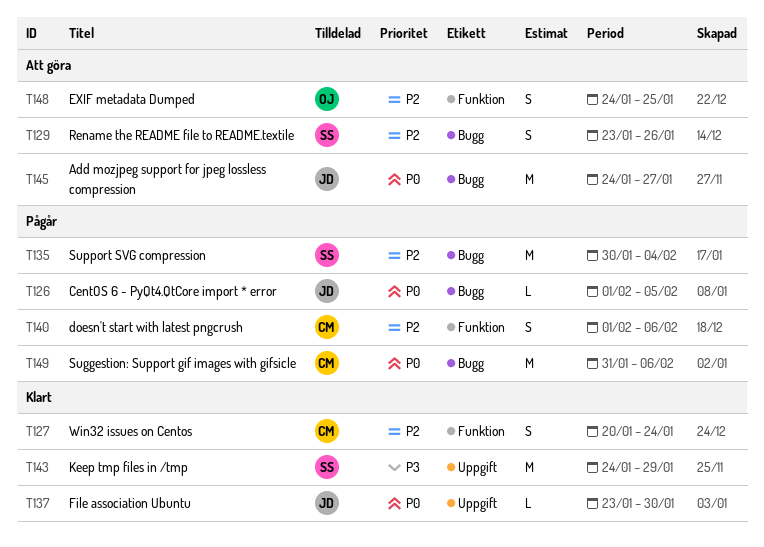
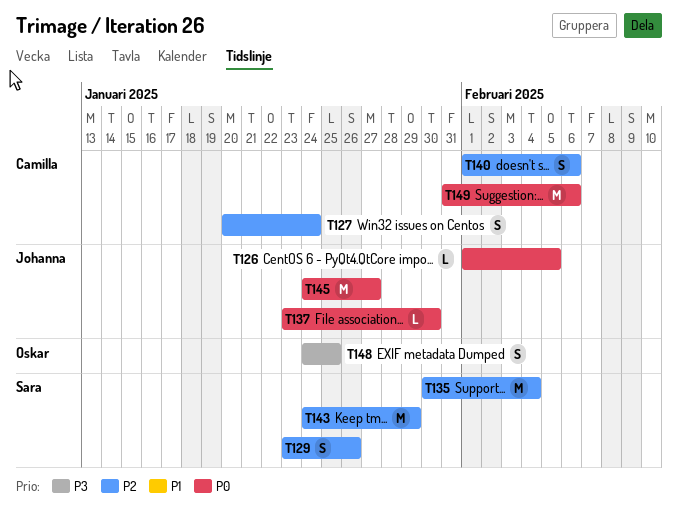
T143, priority: P3 -> P2
T148, priority: P2 -> P3

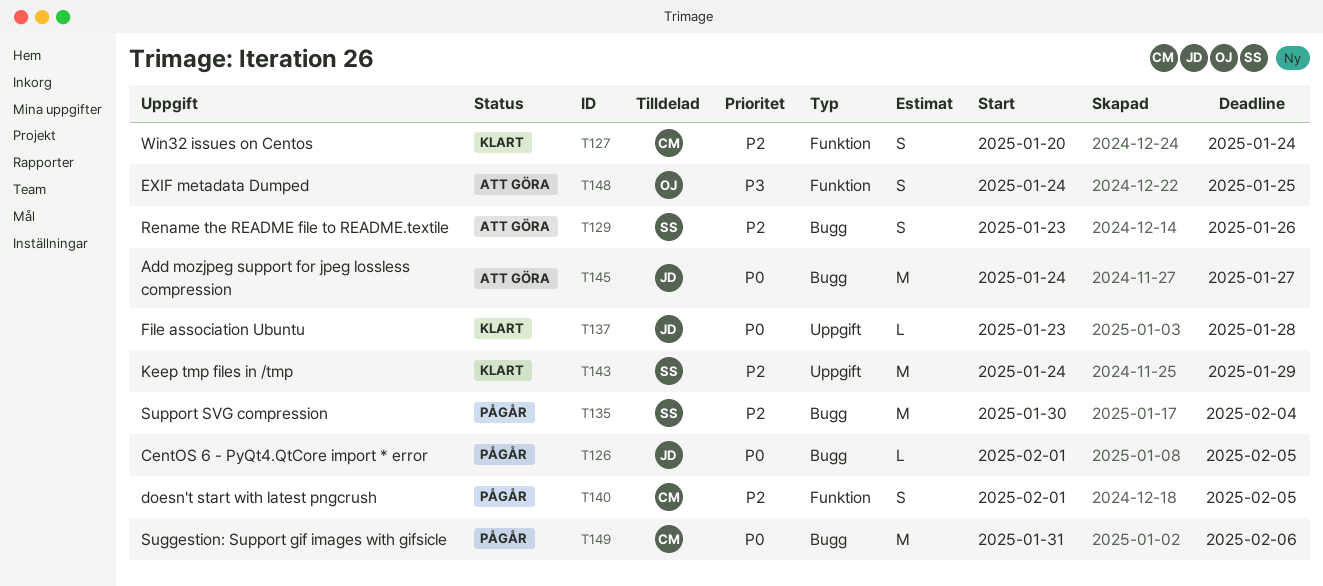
T137, due: Jan 30 -> Jan 28
T140, due: Feb 6 -> Feb 5

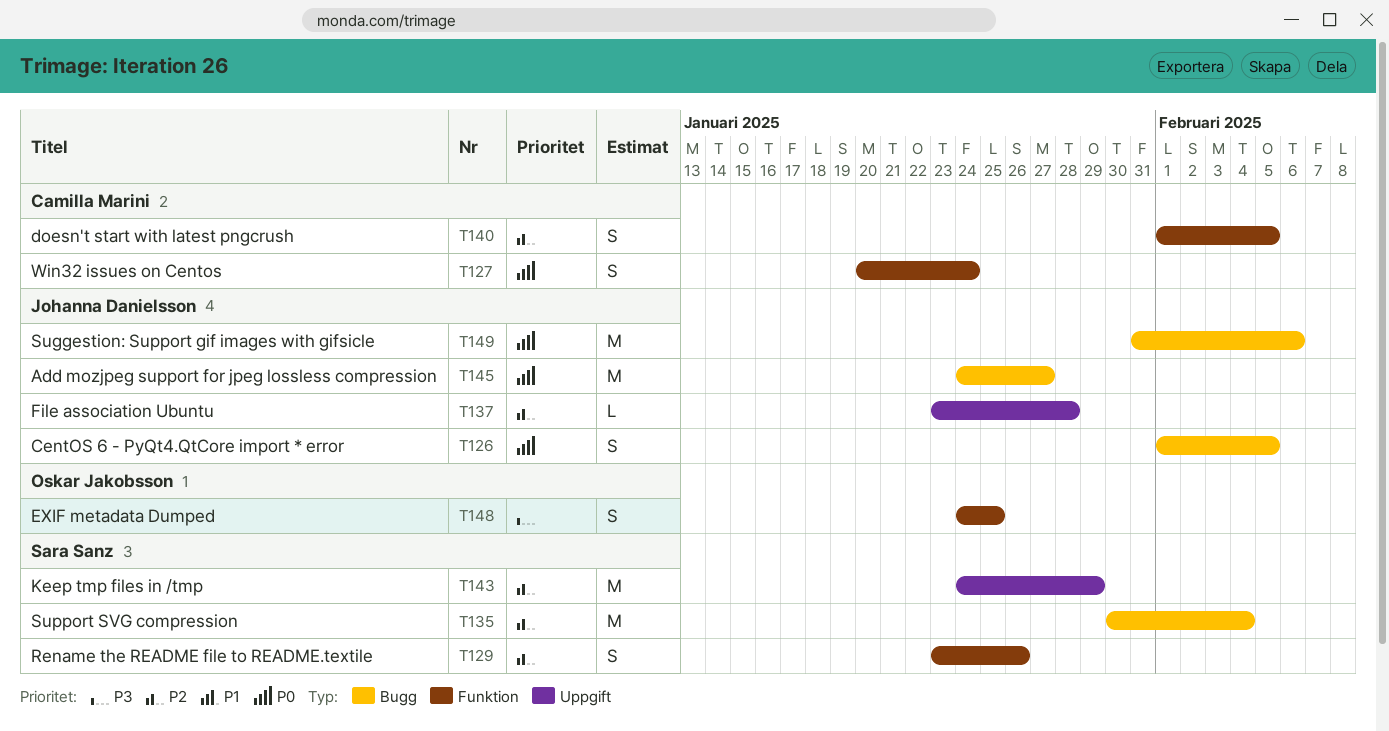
T126, estimate: L -> S
T127, priority: P2 -> P0
T129, label: Bugg -> Funktion
T137, priority: P0 -> P2
T149, owner: Camilla Marini -> Johanna Danielsson

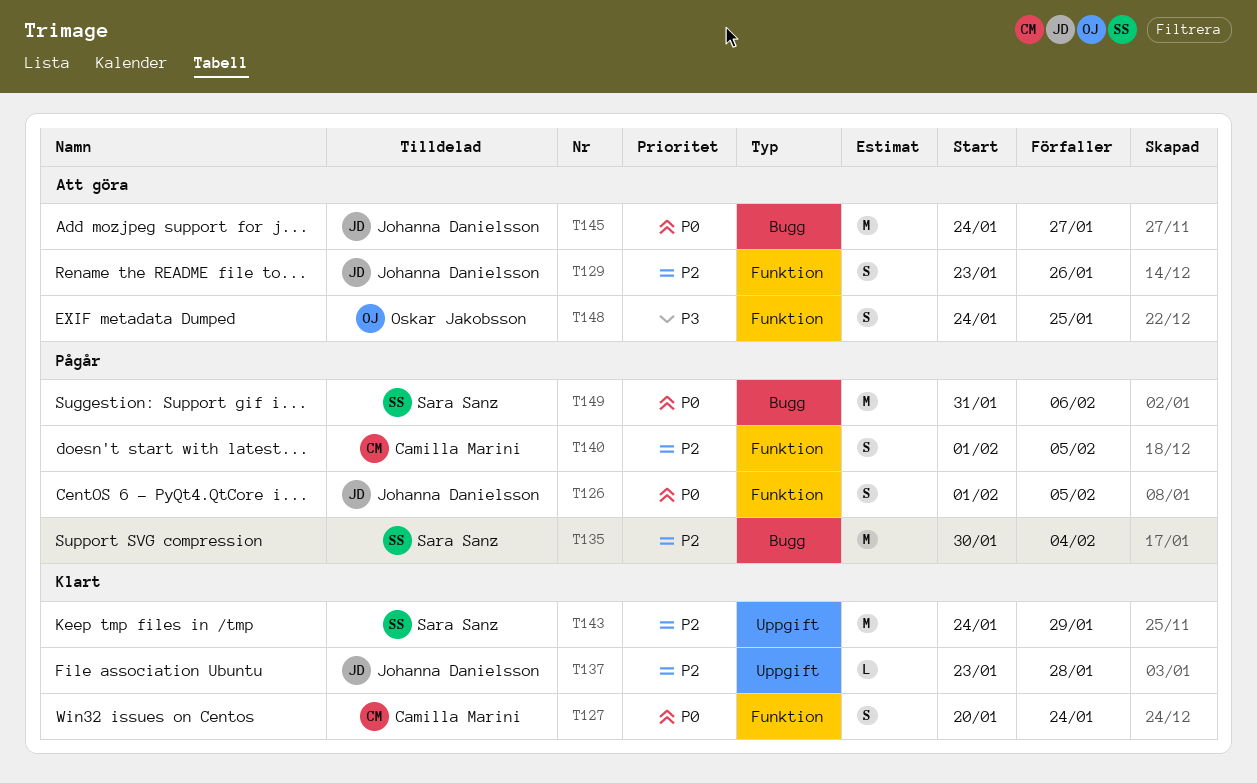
T126, label: Bugg -> Funktion
T129, owner: Sara Sanz -> Johanna Danielsson
T149, owner: Johanna Danielsson -> Sara Sanz

